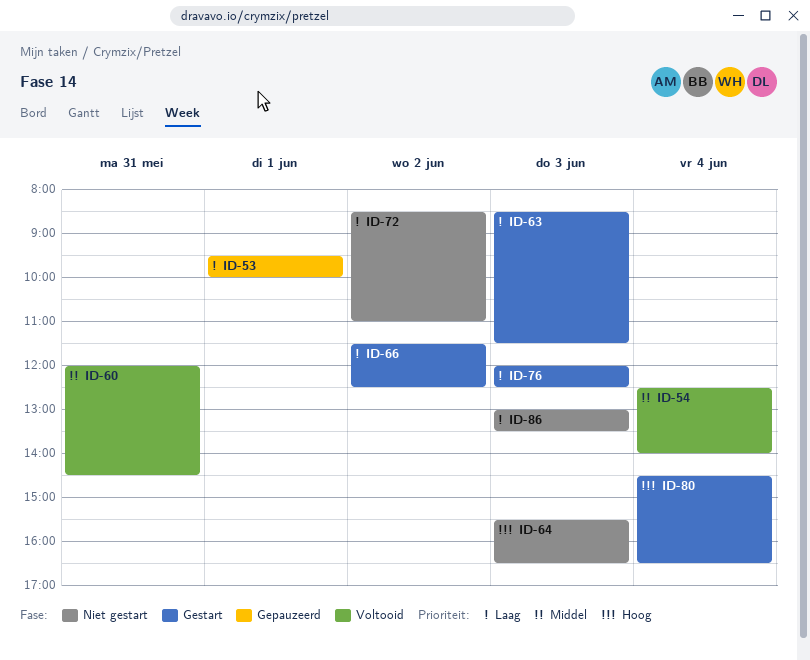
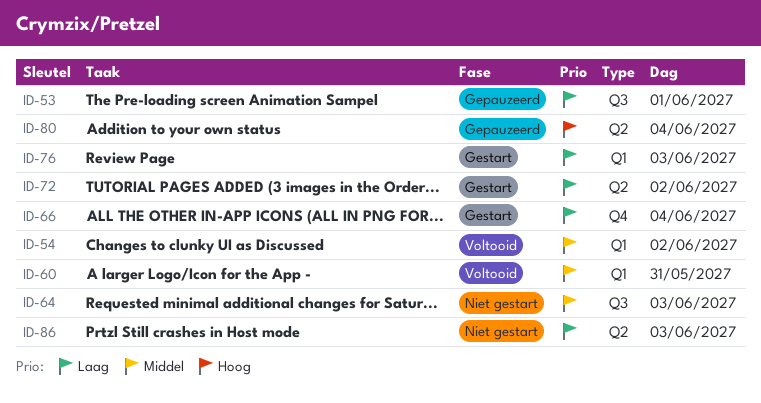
ID-54, day: Jun 4 -> Jun 2
ID-63: present -> none
ID-64, priority: Hoog -> Middel
ID-66, day: Jun 2 -> Jun 4
ID-72, status: Niet gestart -> Gestart
ID-80, status: Gestart -> Gepauzeerd

